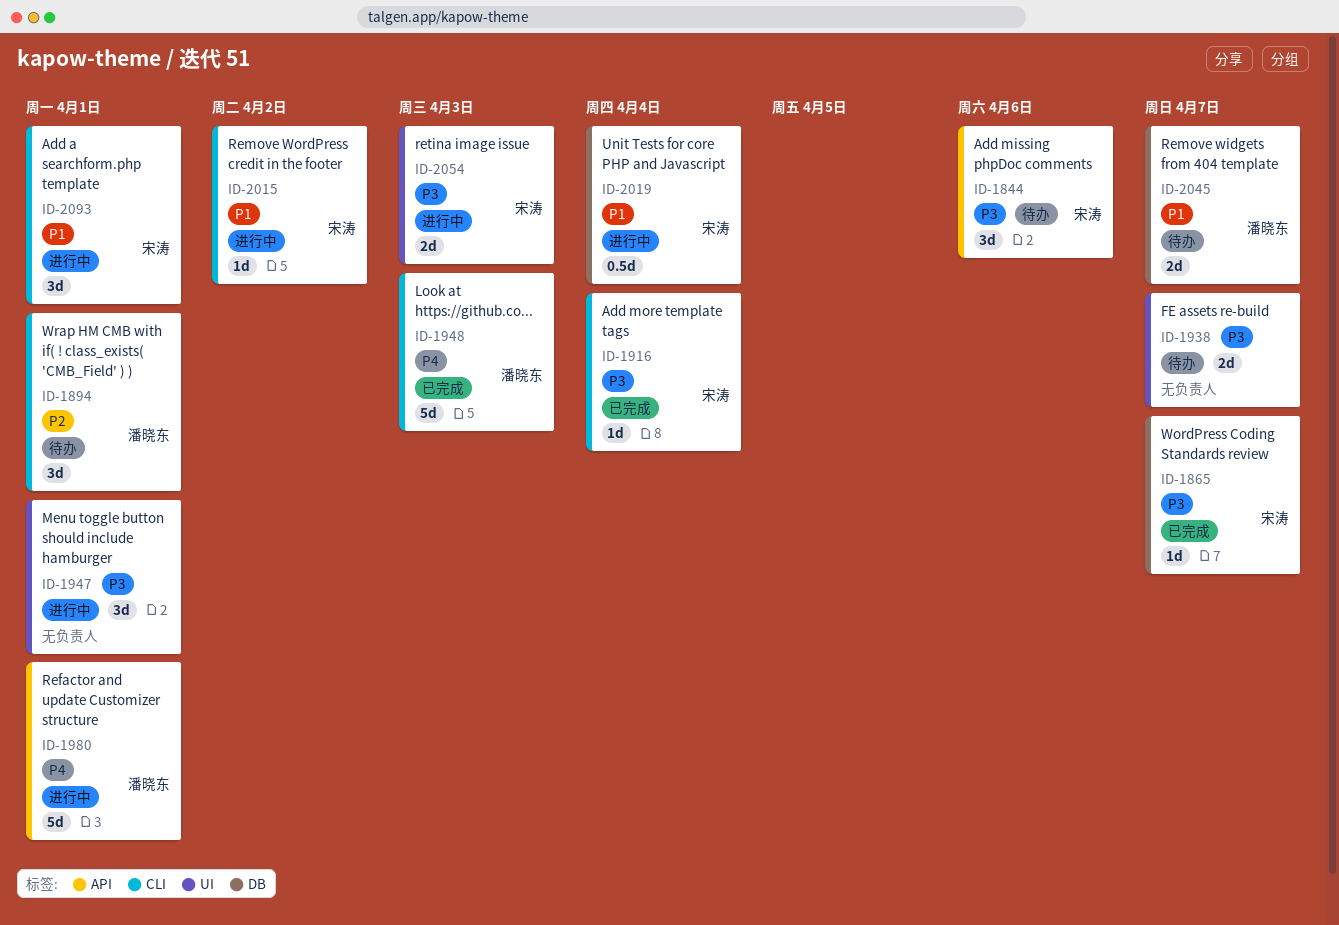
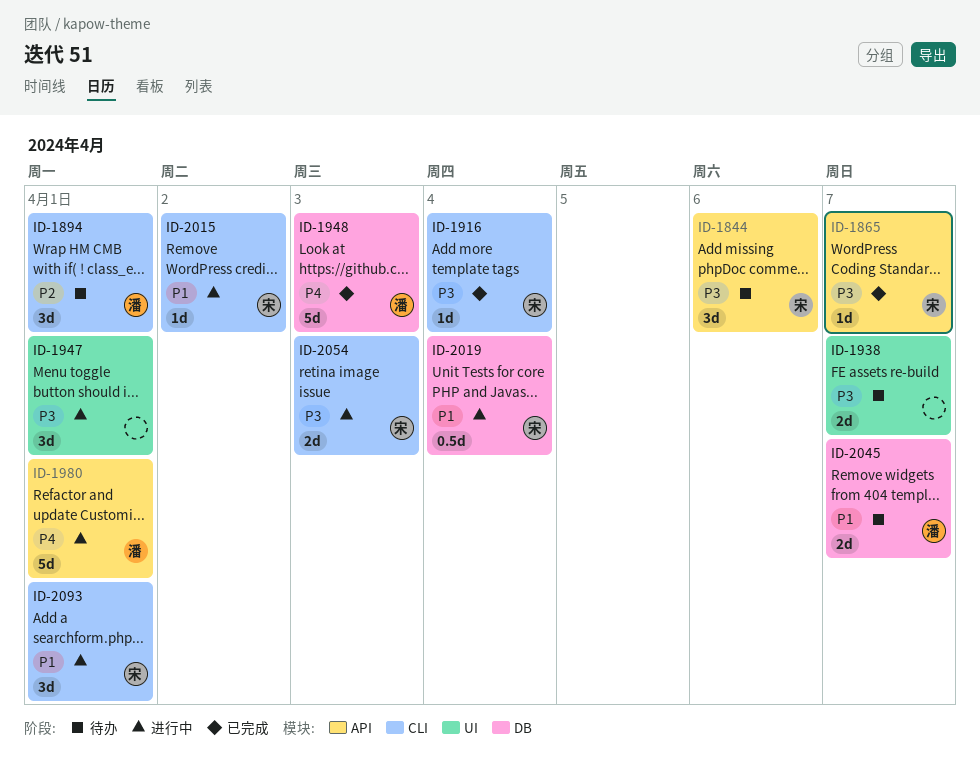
ID-1865, label: DB -> API
ID-1948, label: CLI -> DB
ID-2054, label: UI -> CLI

